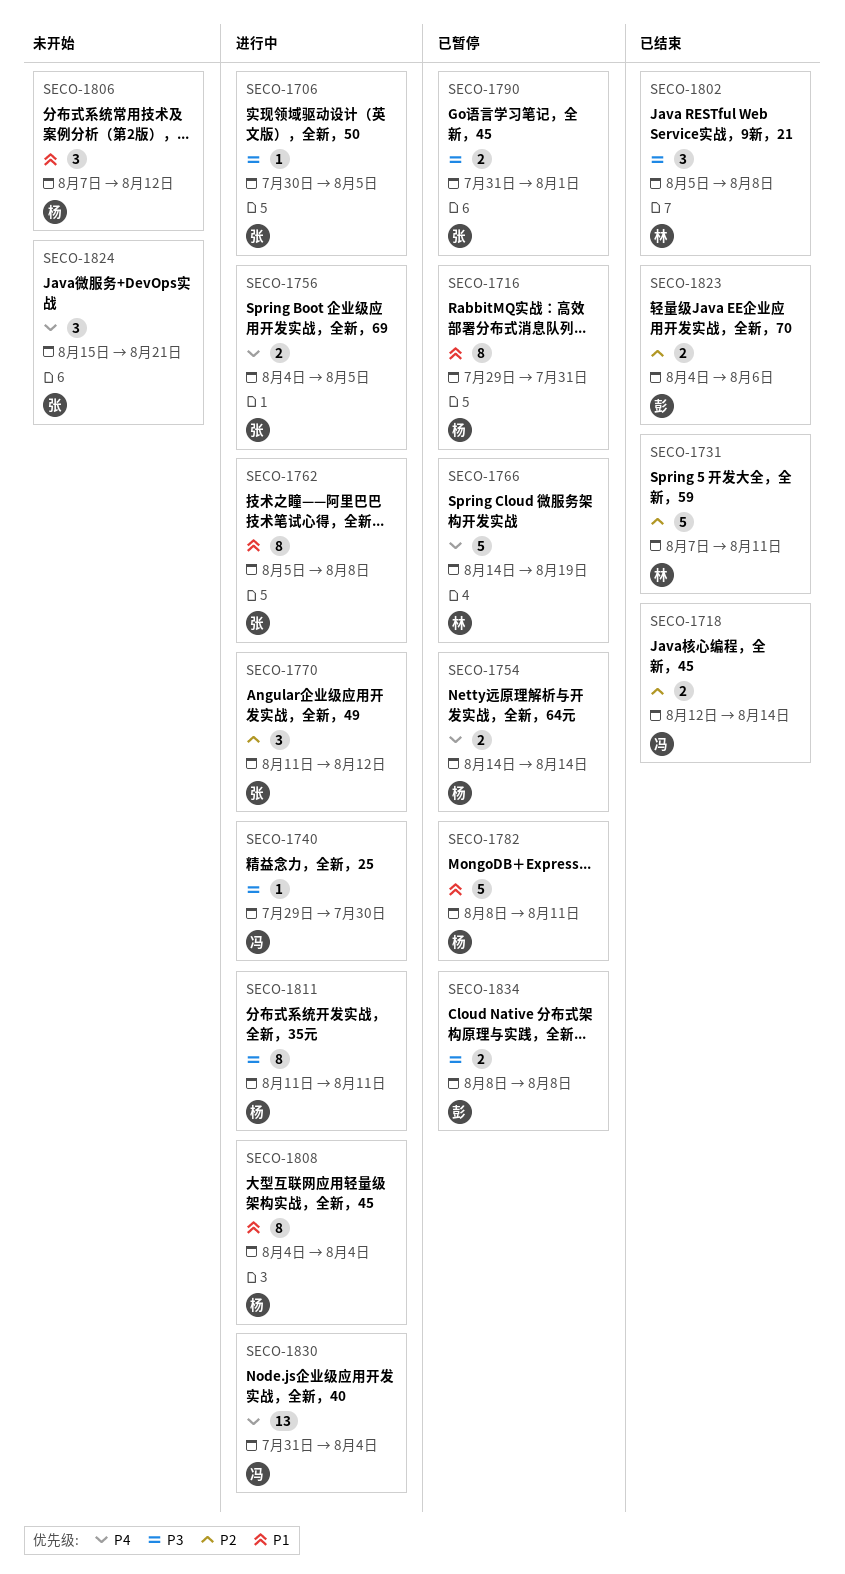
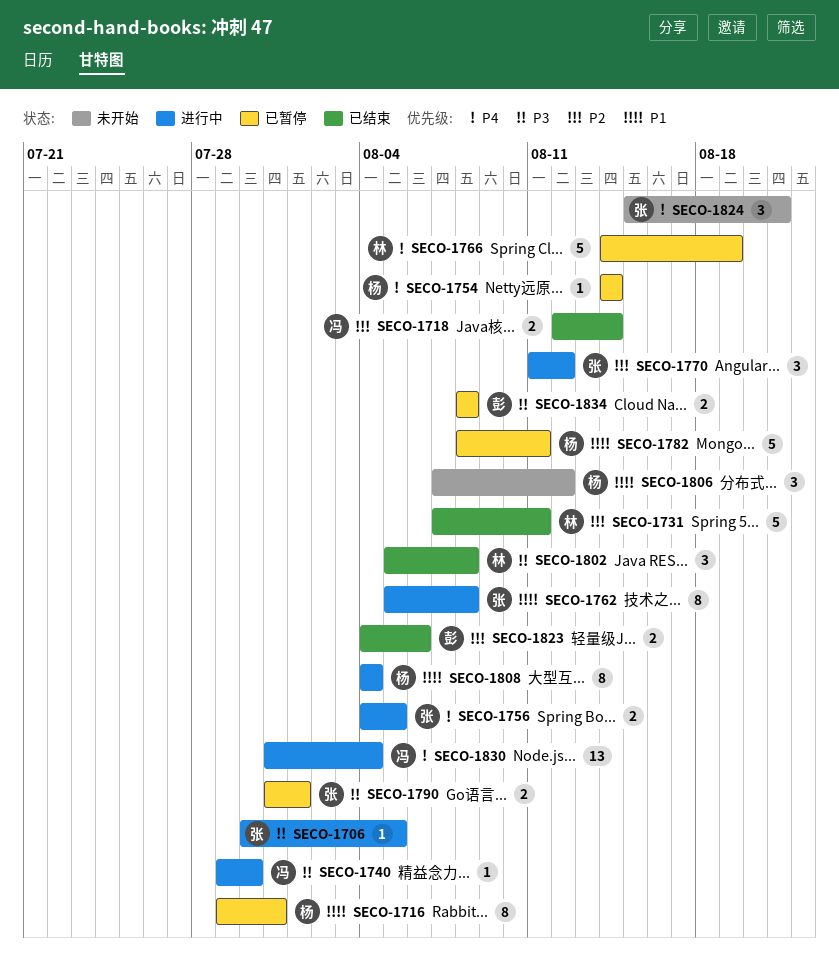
SECO-1754, estimate: 2 -> 1
SECO-1811: present -> none

